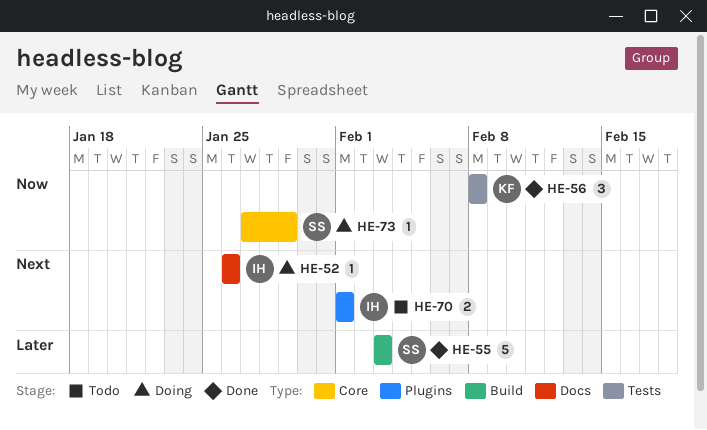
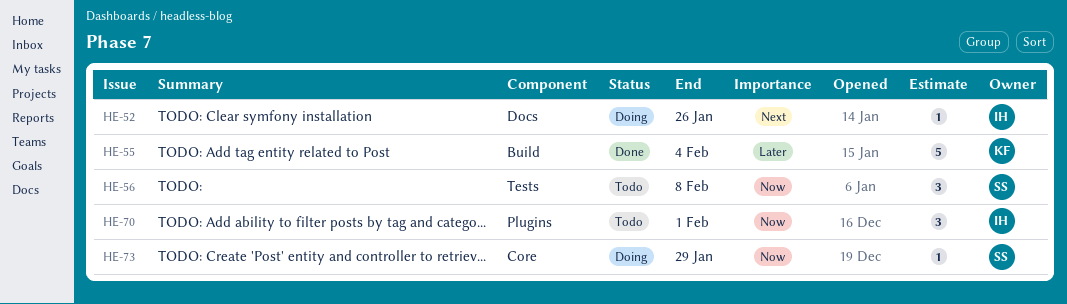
HE-55, owner: SS -> KF
HE-55, due: Feb 3 -> Feb 4
HE-56, status: Done -> Todo
HE-56, owner: KF -> SS
HE-70, priority: Next -> Now
HE-70, estimate: 2 -> 3

